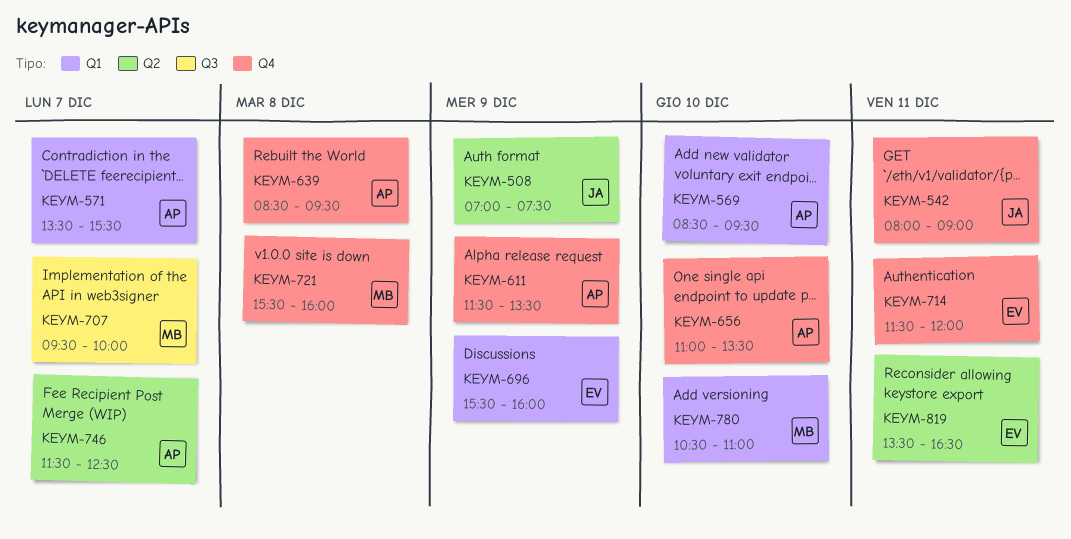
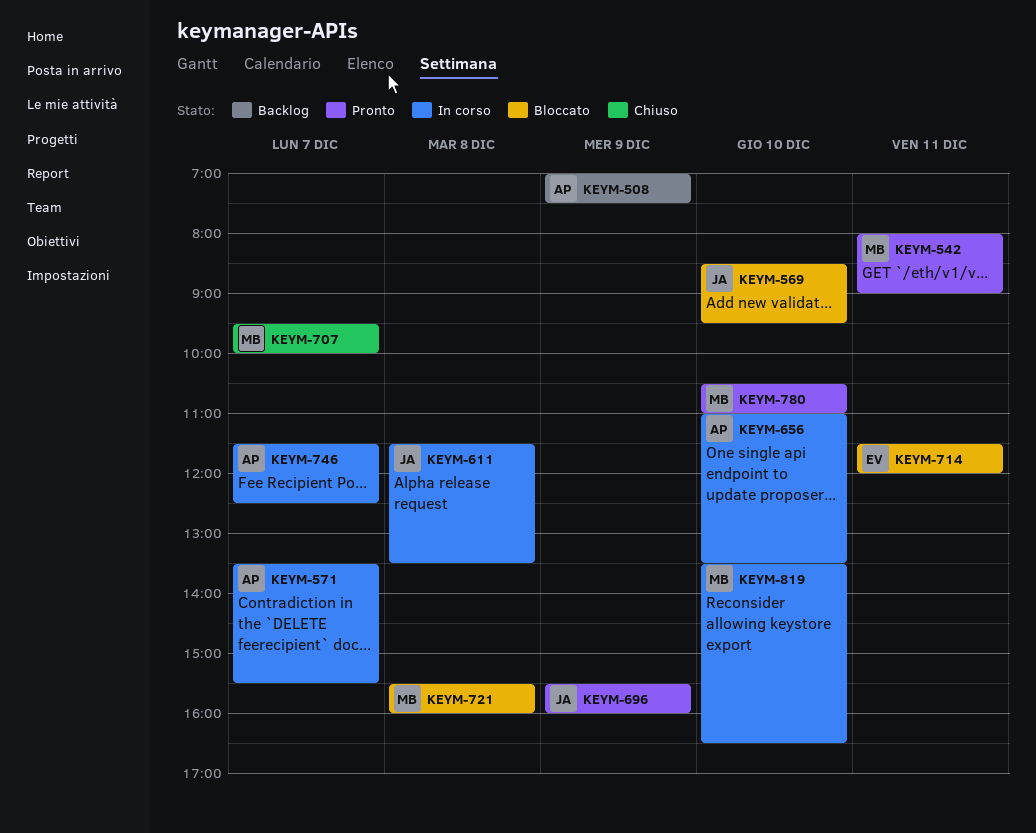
KEYM-508, owner: JA -> AP
KEYM-542, owner: JA -> MB
KEYM-569, owner: AP -> JA
KEYM-611, owner: AP -> JA
KEYM-611, day: Dec 9 -> Dec 8
KEYM-639: present -> none
KEYM-696, owner: EV -> JA
KEYM-819, owner: EV -> MB
KEYM-819, day: Dec 11 -> Dec 10

